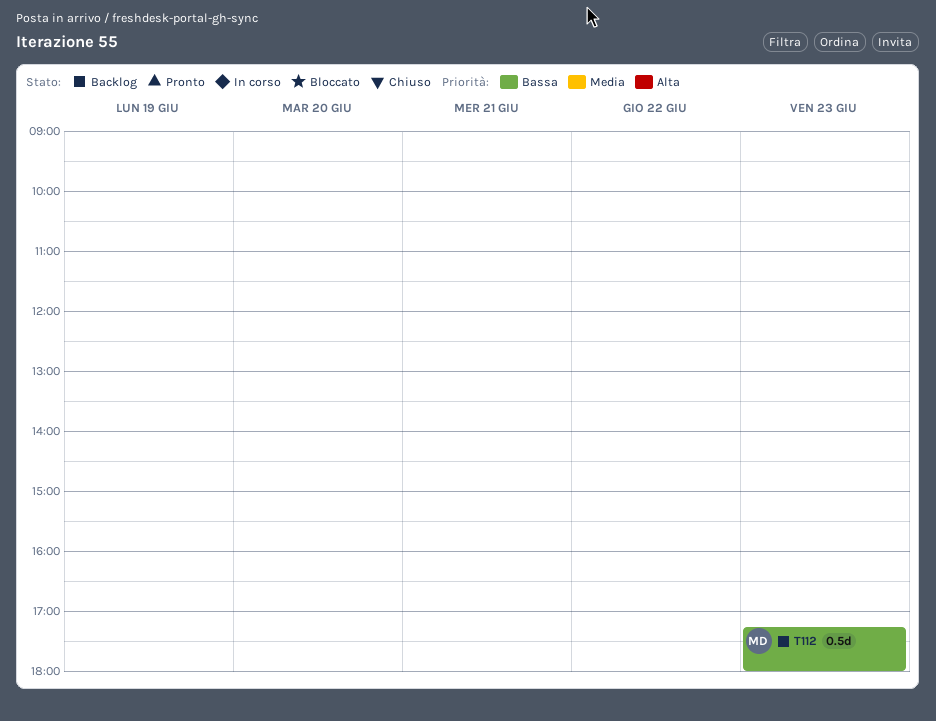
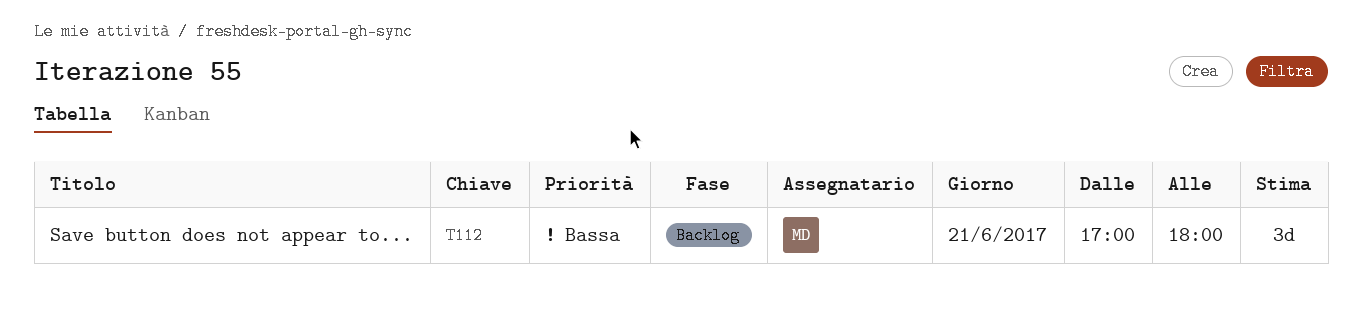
T112, estimate: 0.5d -> 3d
T112, day: Jun 23 -> Jun 21
T112, begins: 17:15 -> 17:00

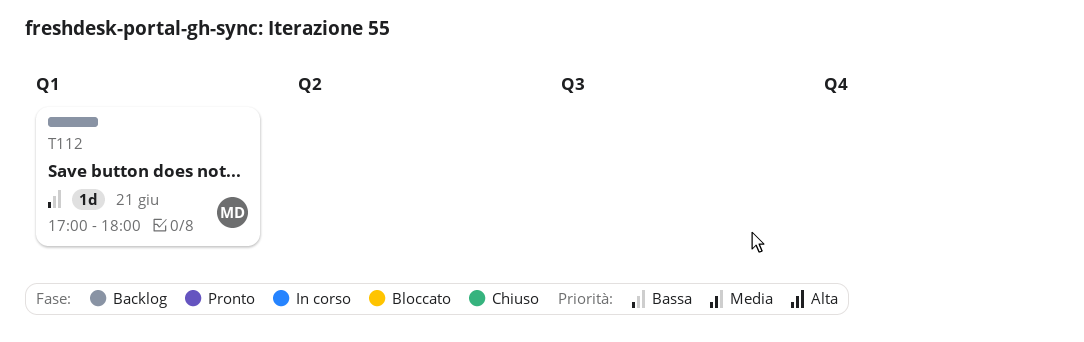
T112, estimate: 3d -> 1d

